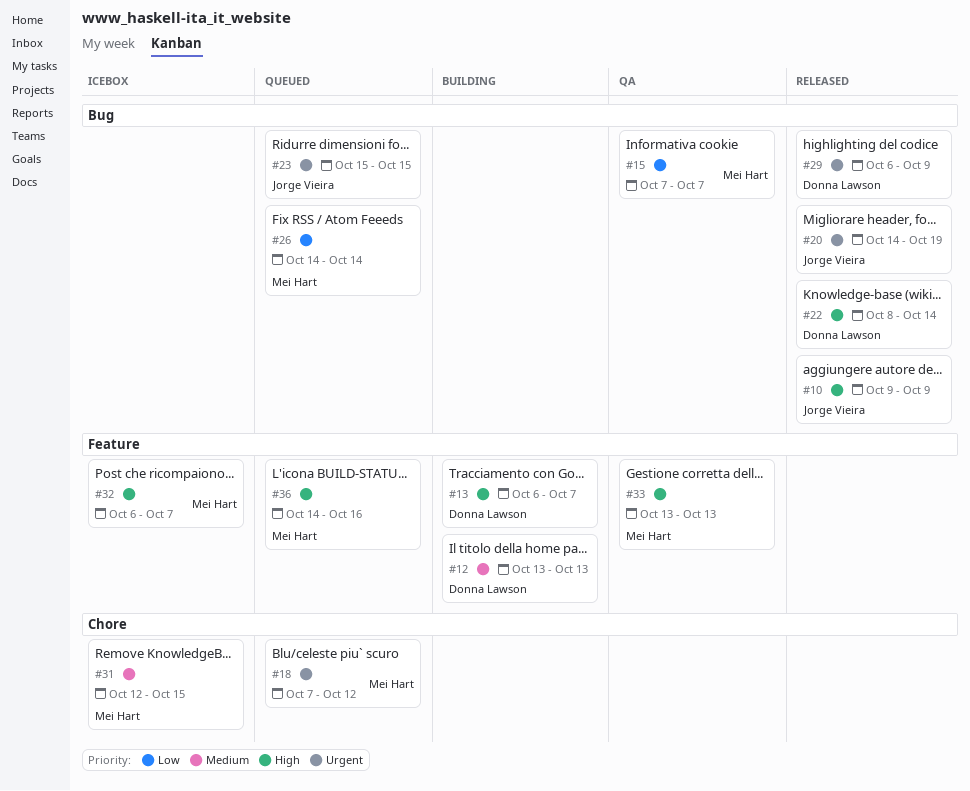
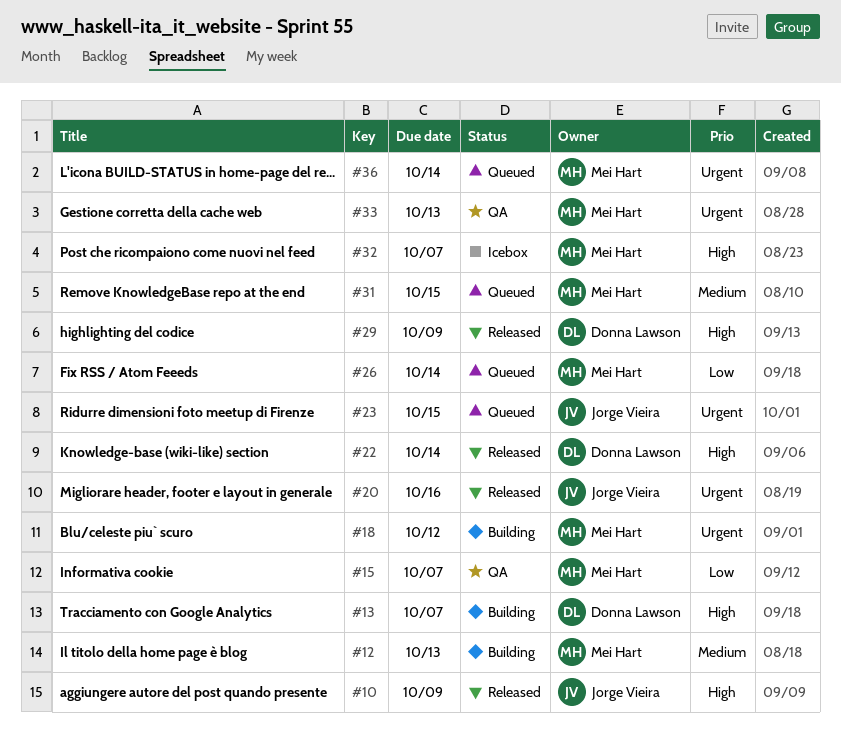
#12, owner: Donna Lawson -> Mei Hart
#18, status: Queued -> Building
#20, due: Oct 19 -> Oct 16
#29, priority: Urgent -> High
#31, status: Icebox -> Queued
#33, priority: High -> Urgent
#36, priority: High -> Urgent
#36, due: Oct 16 -> Oct 14

